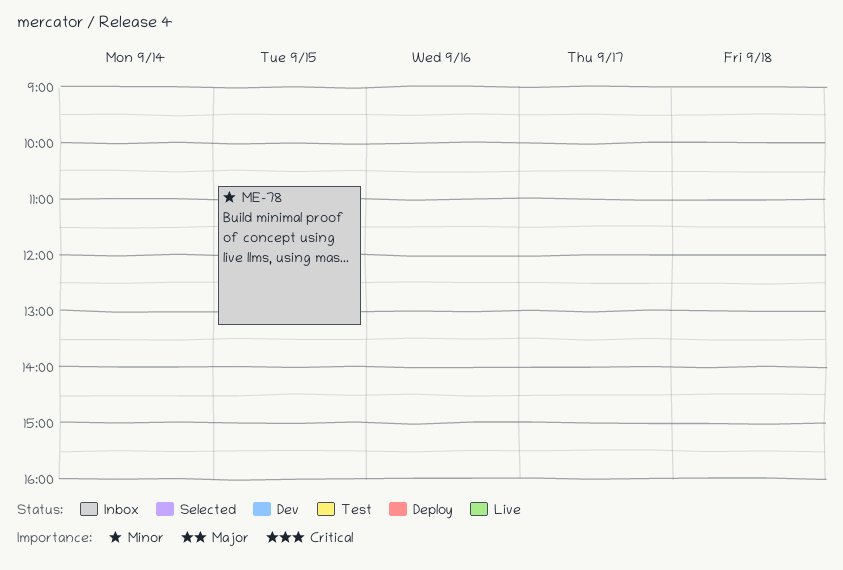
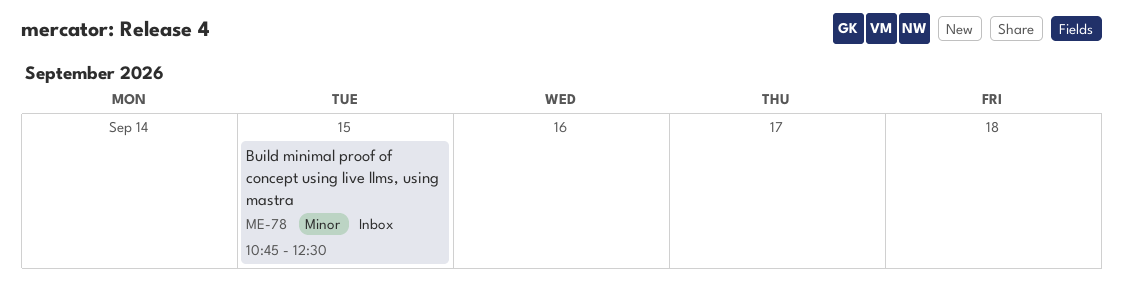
ME-78, ends: 13:15 -> 12:30

